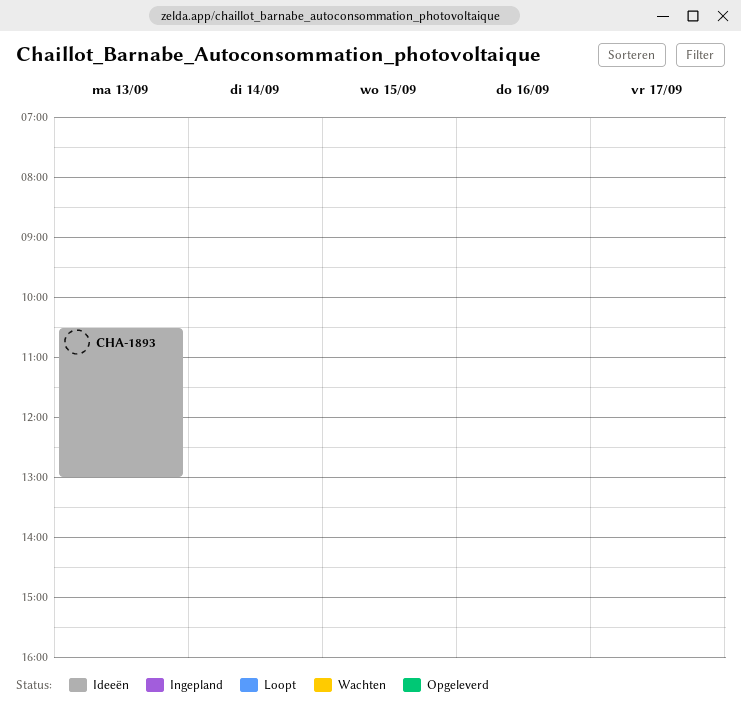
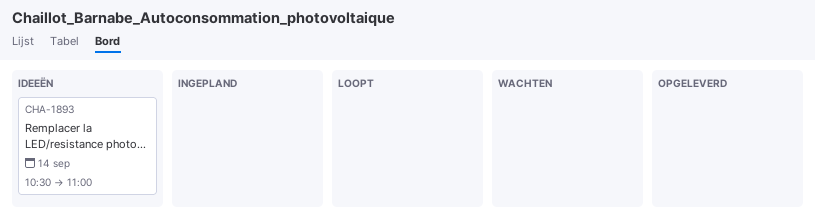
CHA-1893, day: Sep 13 -> Sep 14
CHA-1893, ends: 13:00 -> 11:00

